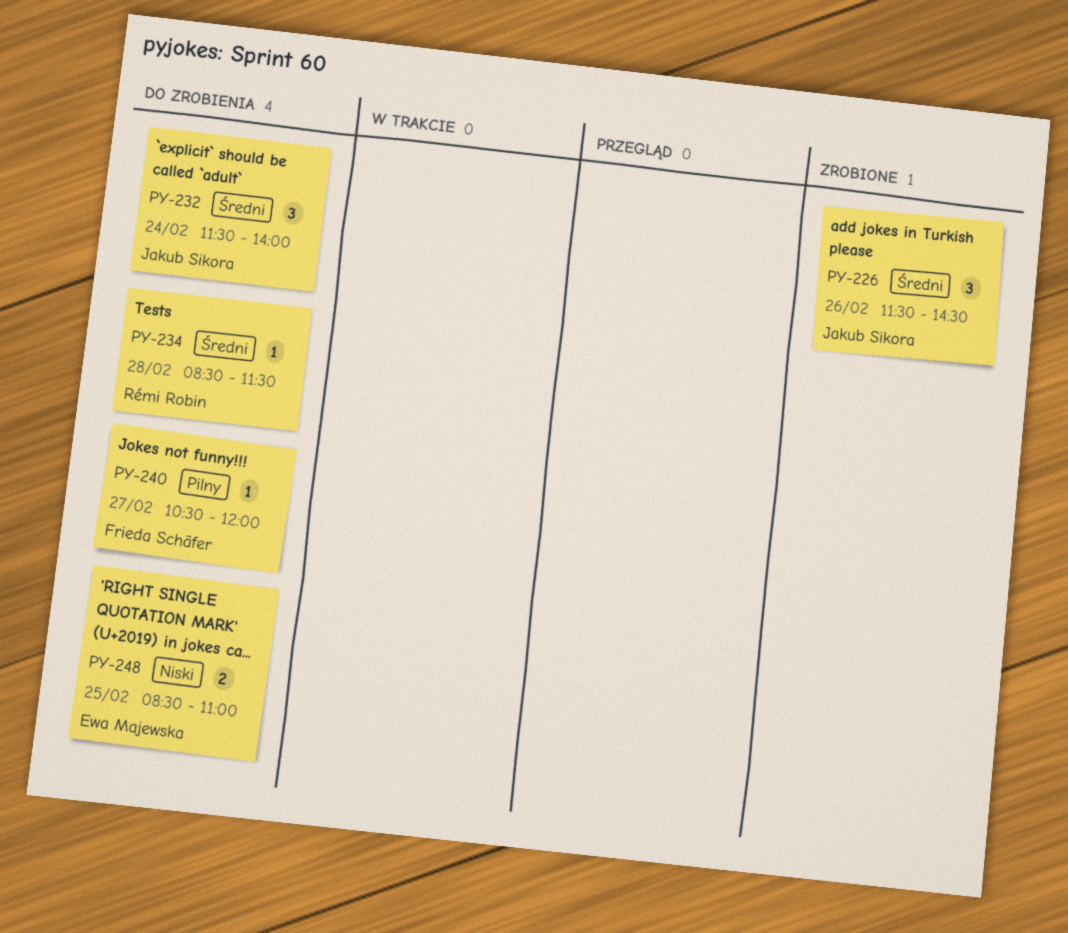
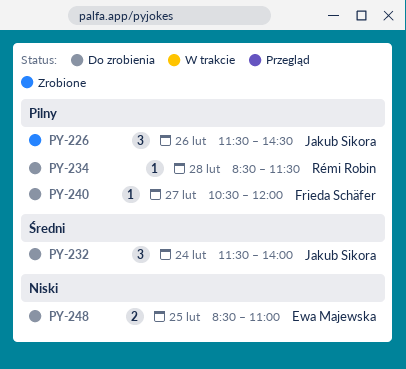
PY-226, priority: Średni -> Pilny
PY-234, priority: Średni -> Pilny

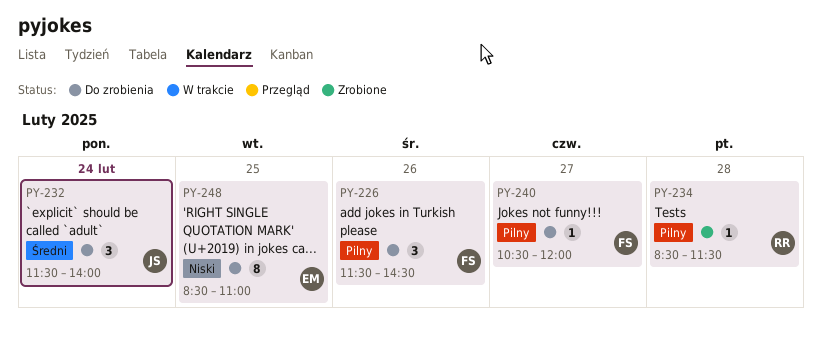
PY-226, status: Zrobione -> Do zrobienia
PY-226, owner: Jakub Sikora -> Frieda Schäfer
PY-234, status: Do zrobienia -> Zrobione
PY-248, estimate: 2 -> 8

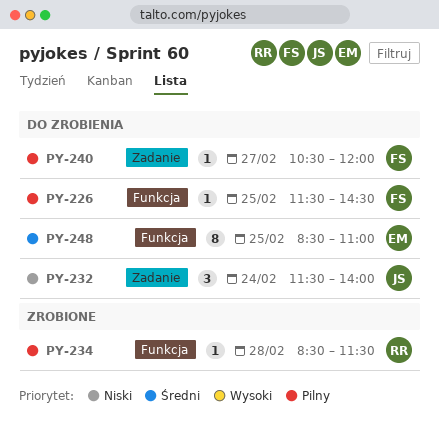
PY-226, estimate: 3 -> 1
PY-226, day: Feb 26 -> Feb 25
PY-232, priority: Średni -> Niski
PY-248, priority: Niski -> Średni

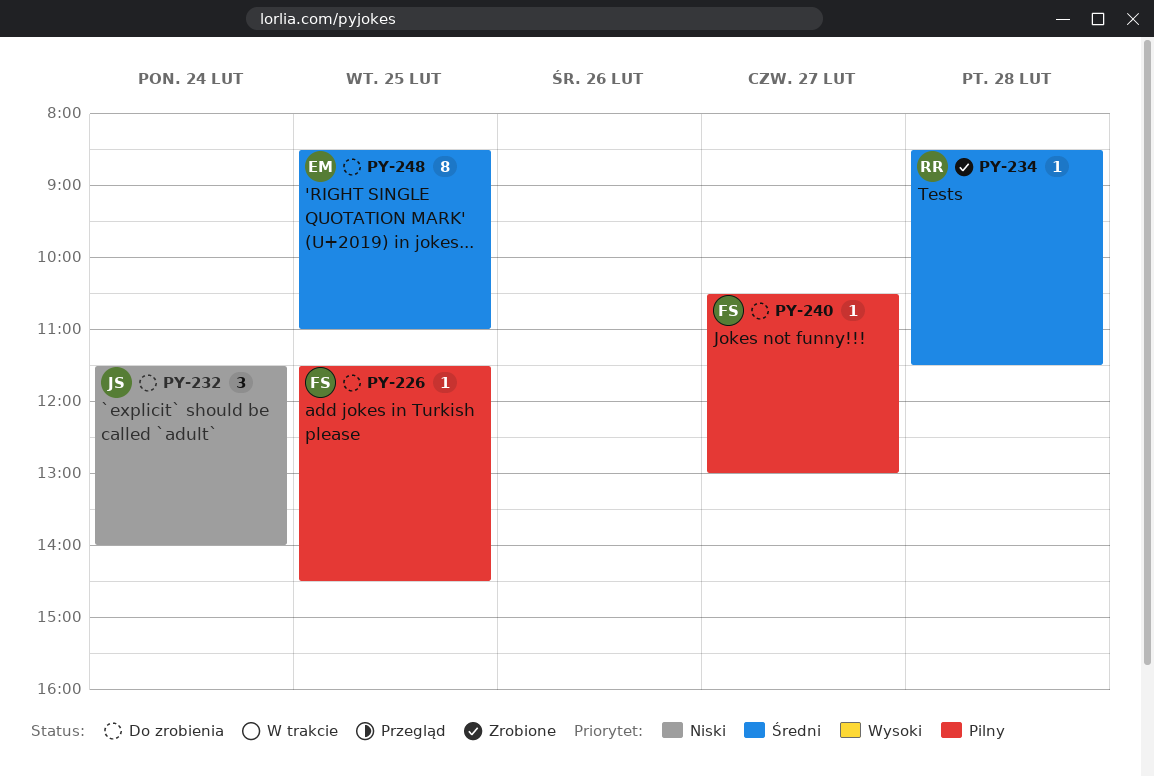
PY-234, priority: Pilny -> Średni
PY-240, ends: 12:00 -> 13:00

